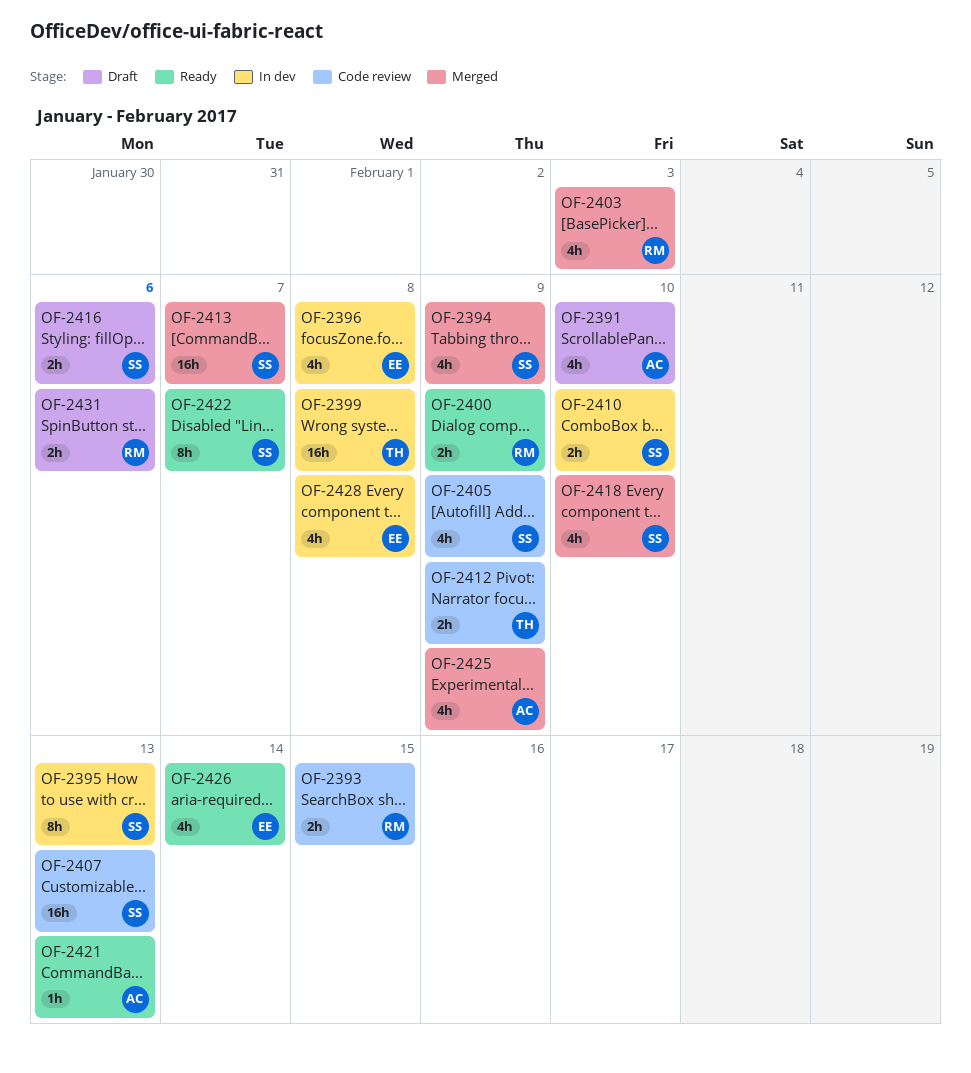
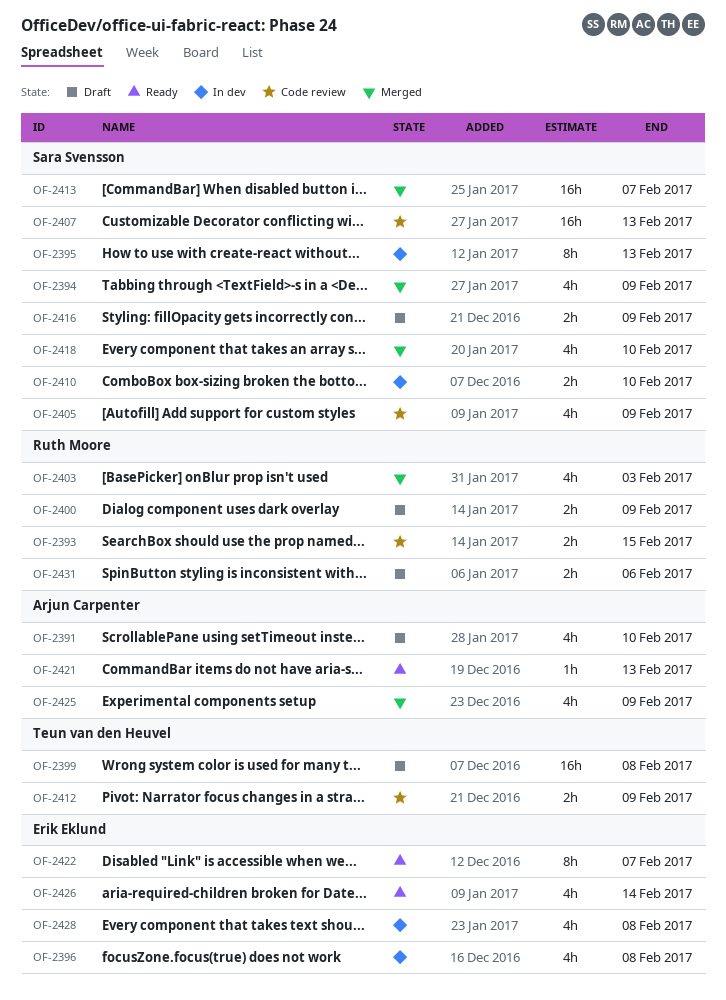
OF-2399, status: In dev -> Draft
OF-2400, status: Ready -> Draft
OF-2416, due: Feb 6 -> Feb 9
OF-2422, owner: Sara Svensson -> Erik Eklund

